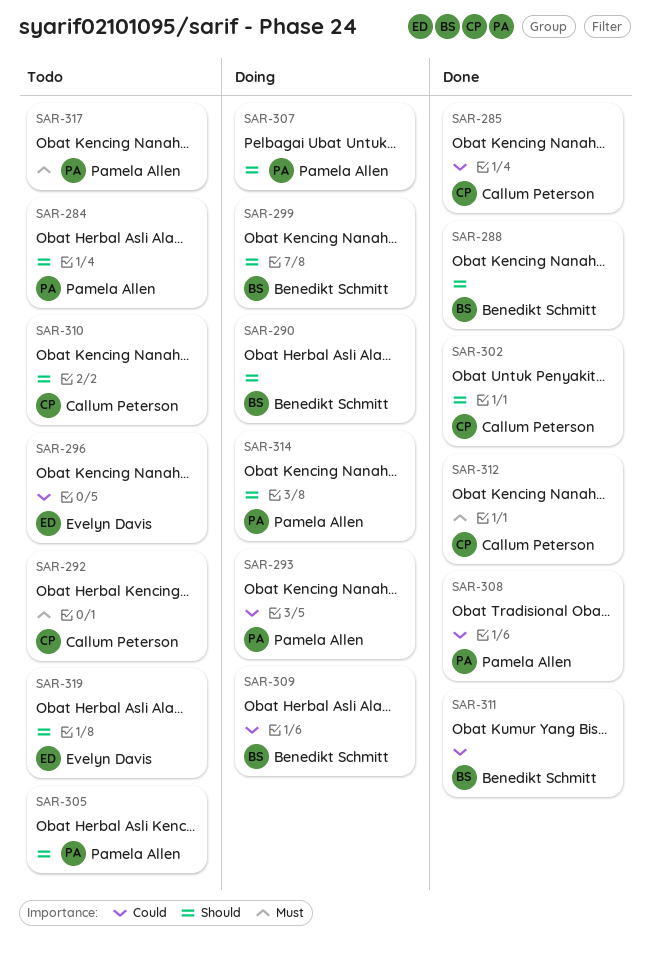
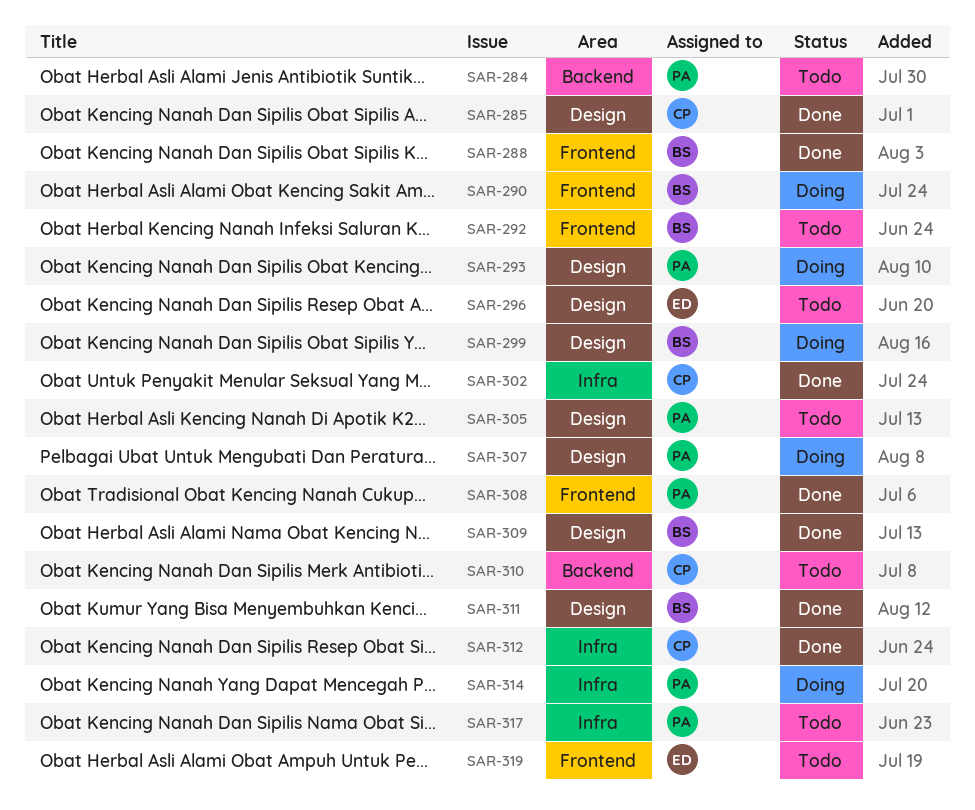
SAR-292, owner: Callum Peterson -> Benedikt Schmitt
SAR-309, status: Doing -> Done

